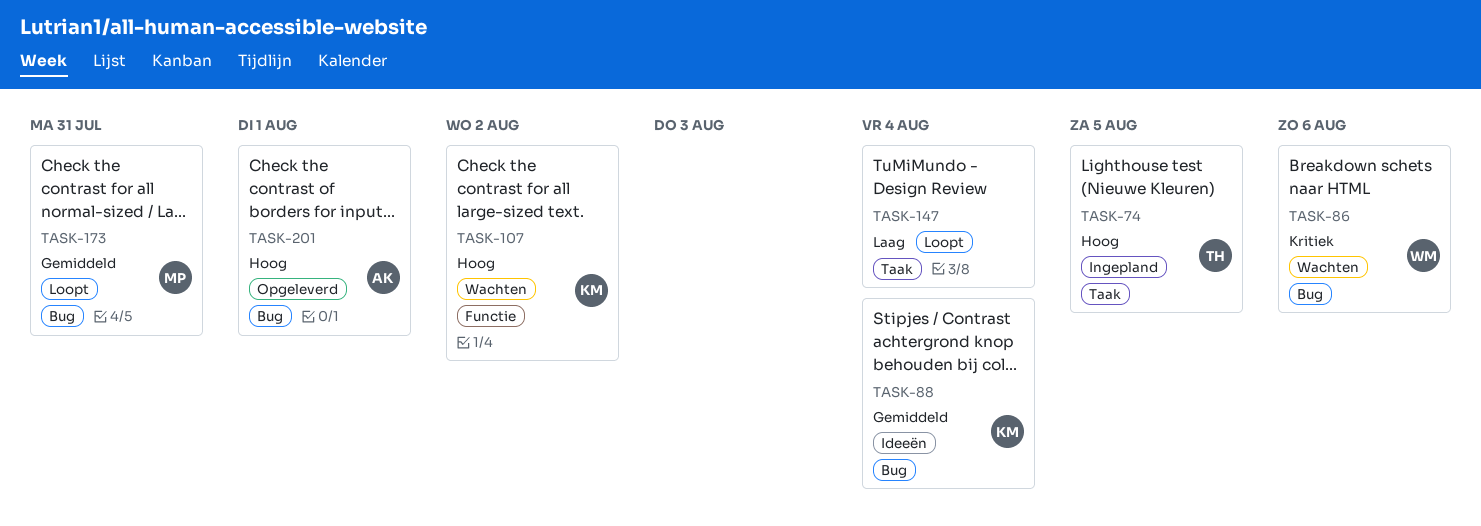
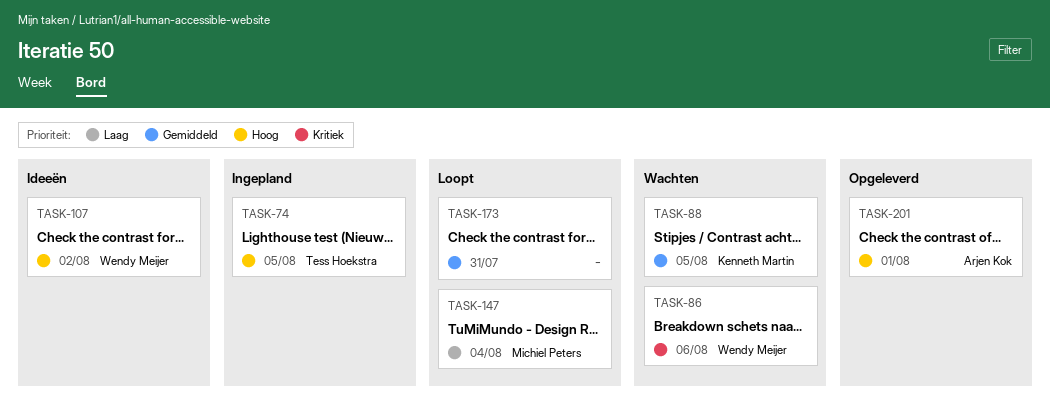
TASK-88, status: Ideeën -> Wachten
TASK-88, due: Aug 4 -> Aug 5
TASK-107, status: Wachten -> Ideeën
TASK-107, owner: Kenneth Martin -> Wendy Meijer
TASK-147, owner: none -> Michiel Peters
TASK-173, owner: Michiel Peters -> none

